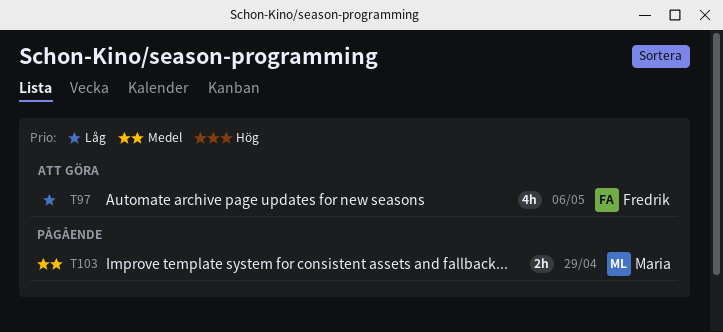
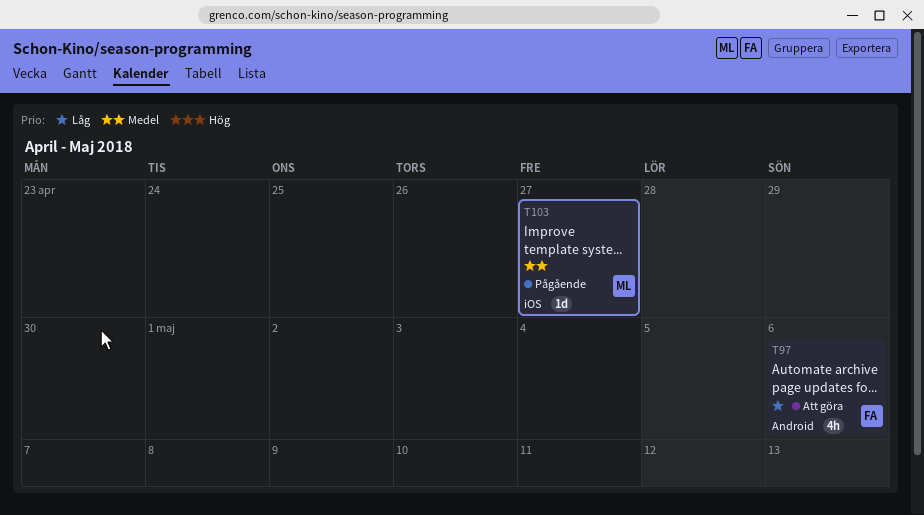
T103, estimate: 2h -> 1d
T103, due: Apr 29 -> Apr 27

